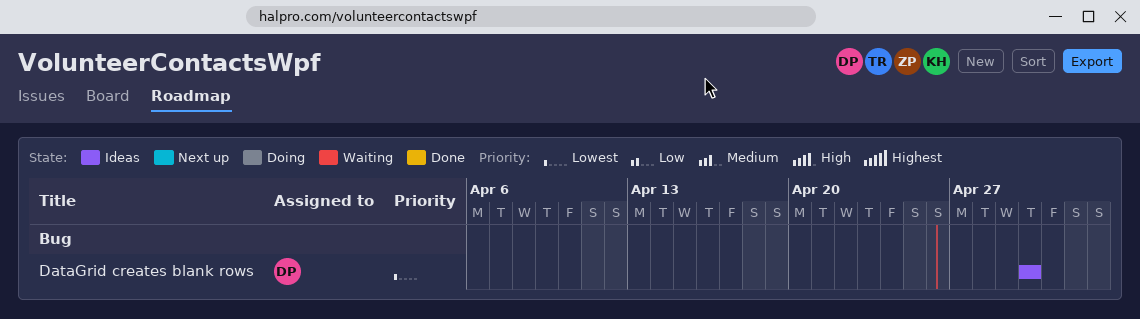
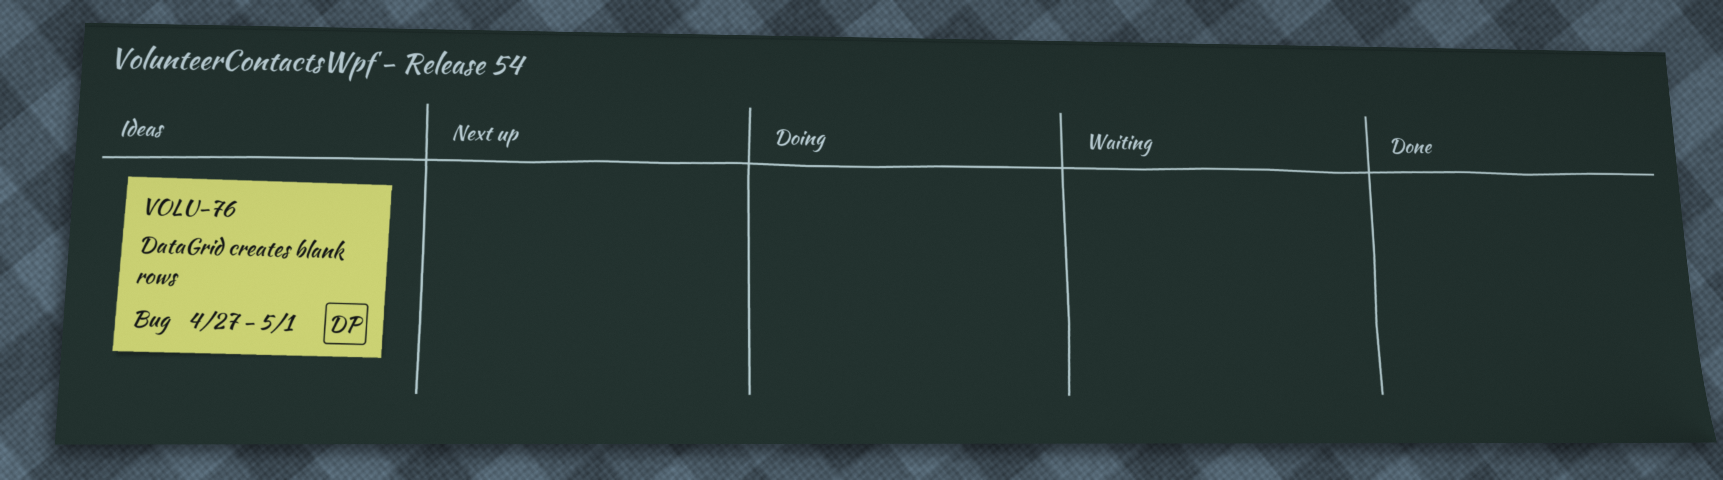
DataGrid creates blank rows, start: Apr 30 -> Apr 27
DataGrid creates blank rows, due: Apr 30 -> May 1

